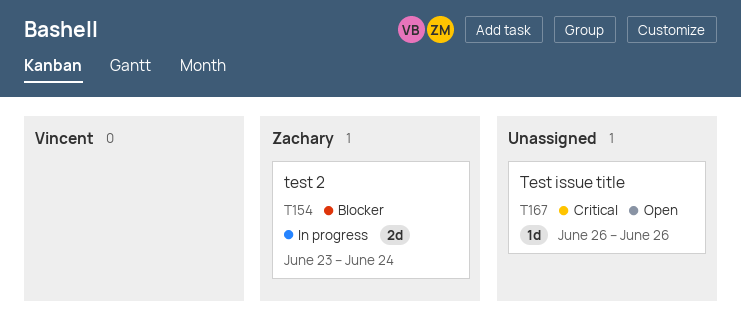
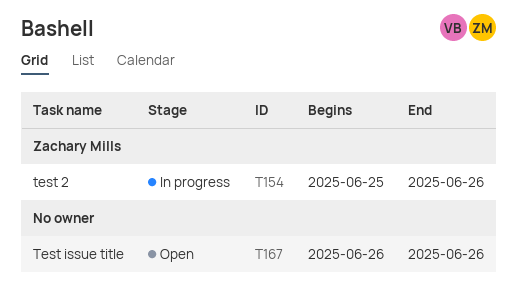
T154, start: Jun 23 -> Jun 25
T154, due: Jun 24 -> Jun 26

